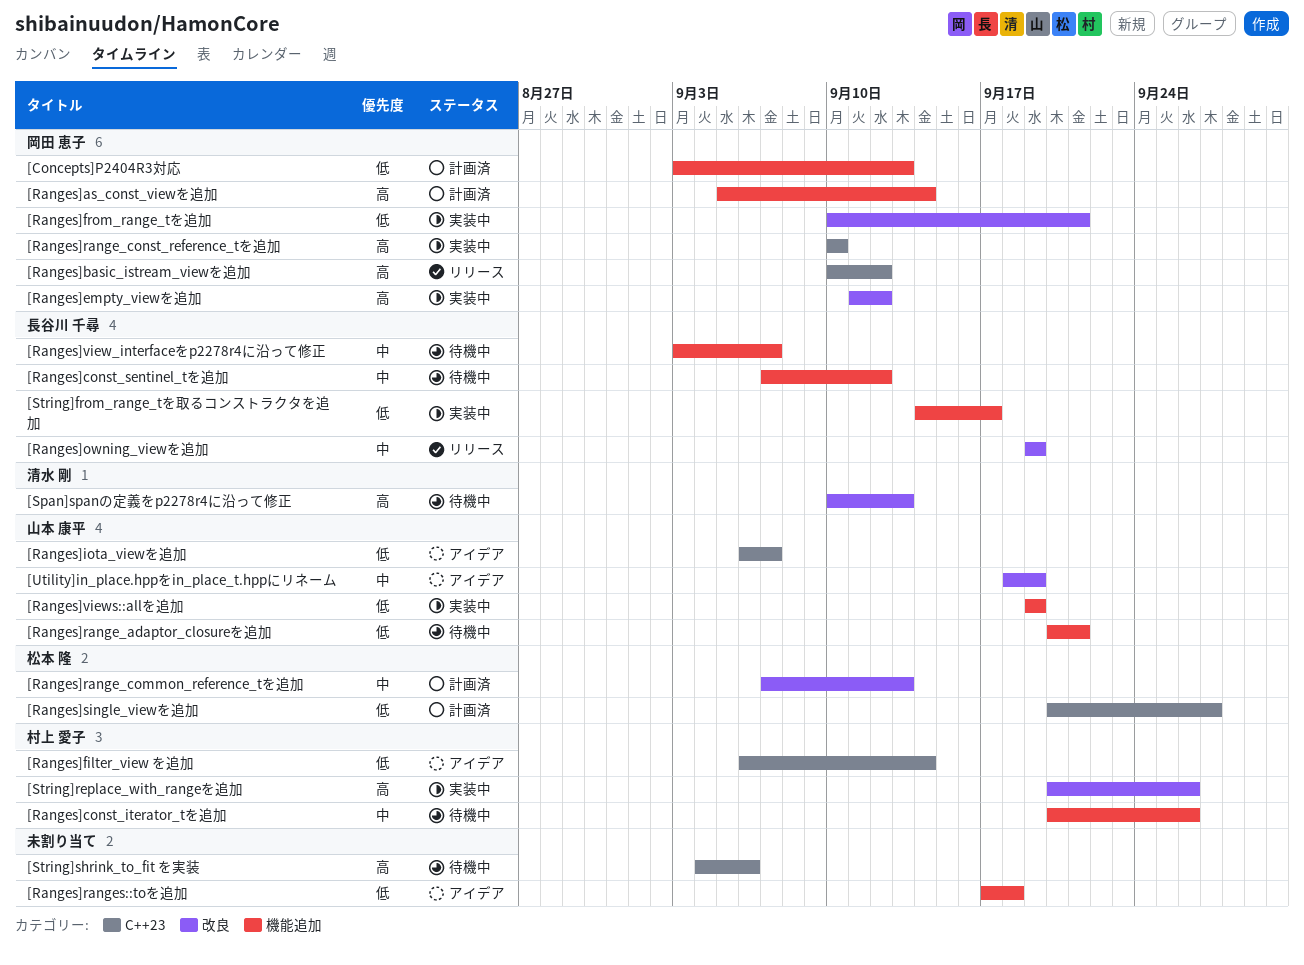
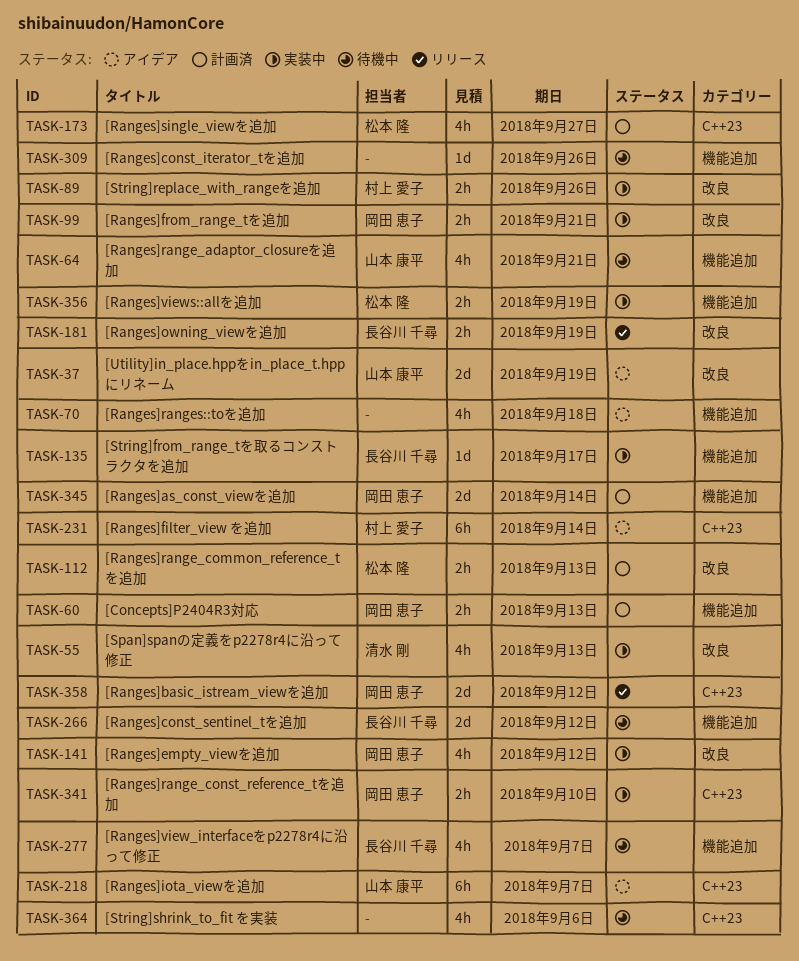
[Ranges]const_iterator_tを追加, owner: 村上 愛子 -> none
[Ranges]views::allを追加, owner: 山本 康平 -> 松本 隆
[Span]spanの定義をp2278r4に沿って修正, status: 待機中 -> 実装中

